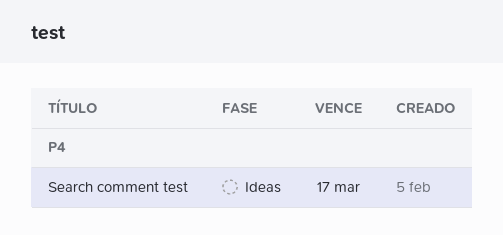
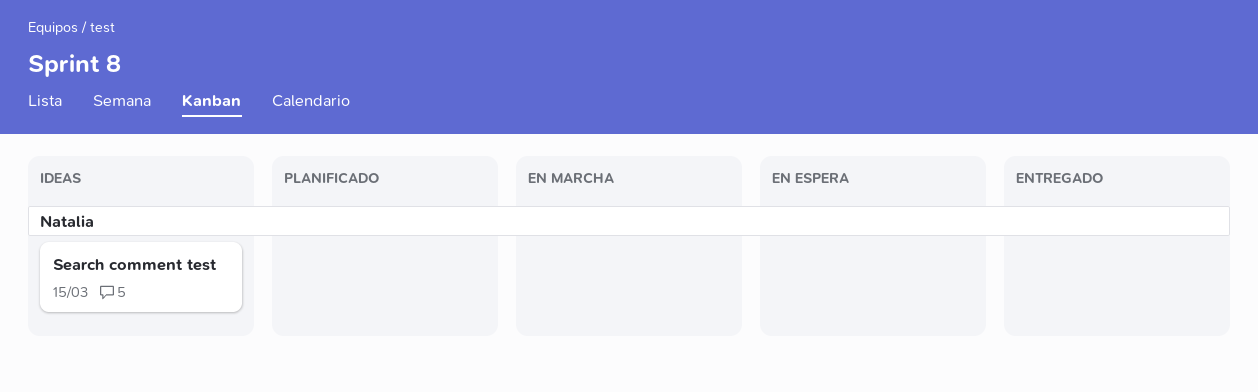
Search comment test, due: Mar 17 -> Mar 15

